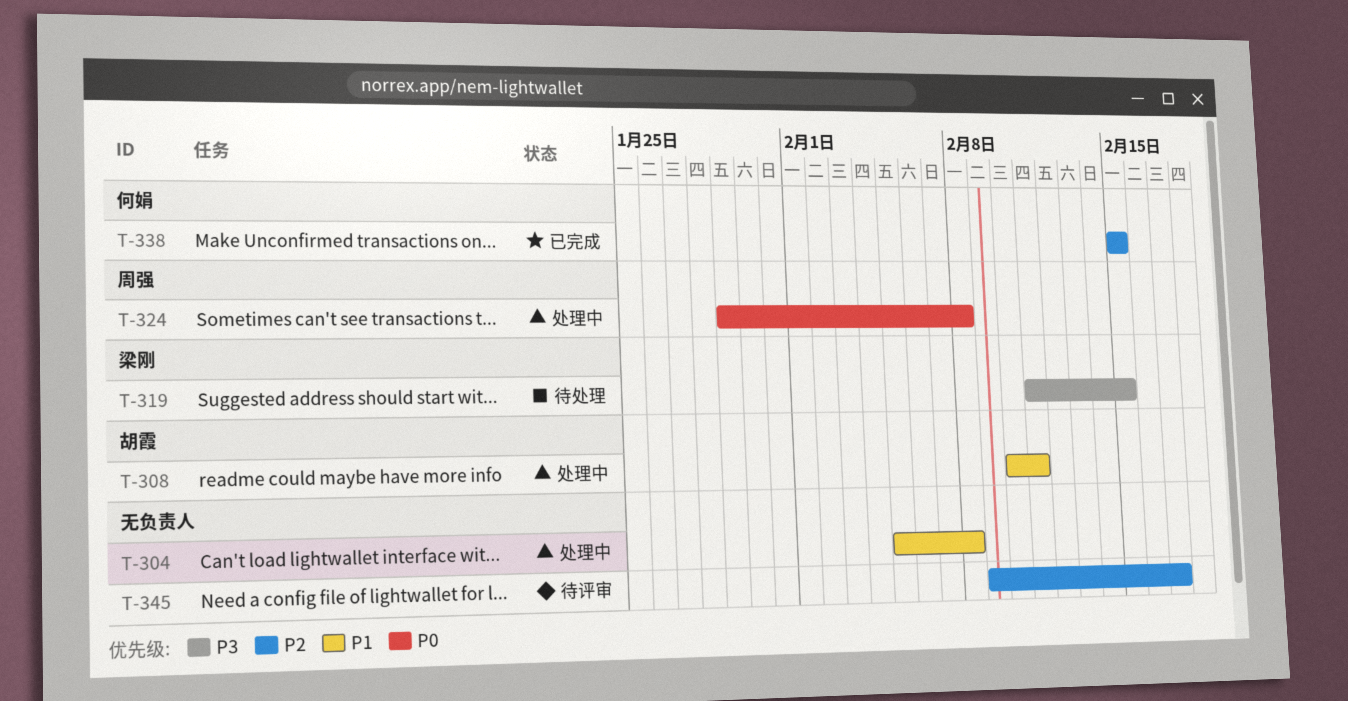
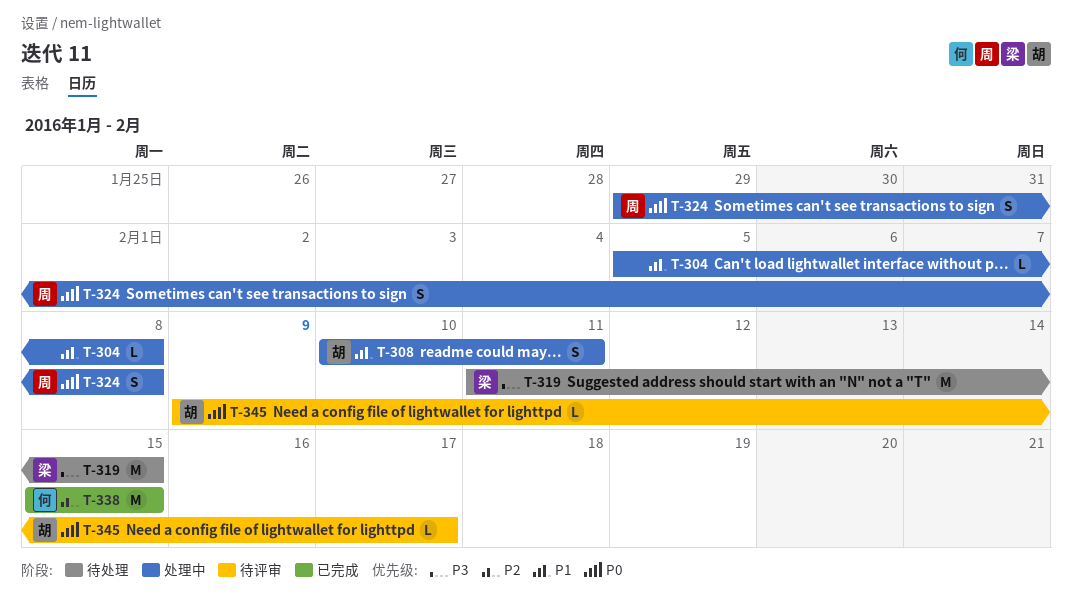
T-345, owner: none -> 胡霞
T-345, priority: P2 -> P0

